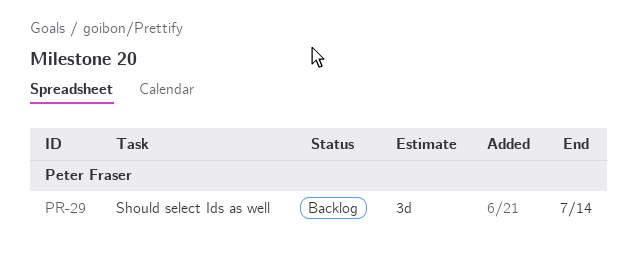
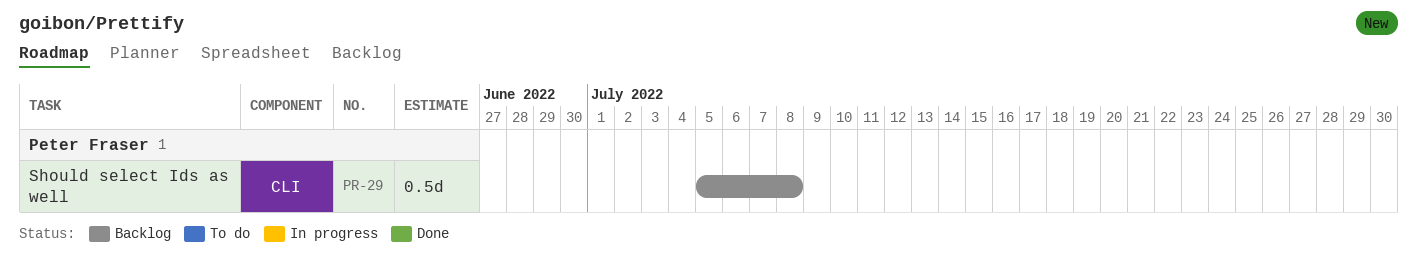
PR-29, estimate: 3d -> 0.5d
PR-29, due: Jul 14 -> Jul 8

